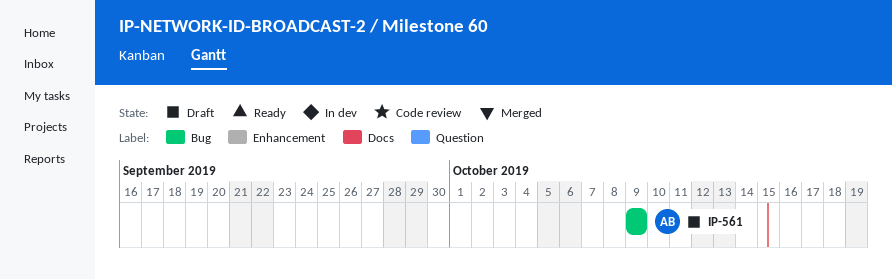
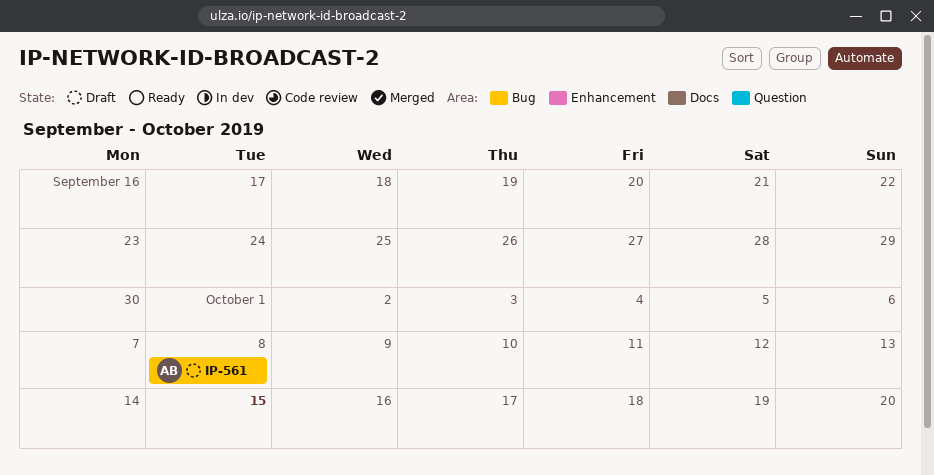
IP-561, start: Oct 9 -> Oct 8
IP-561, due: Oct 9 -> Oct 8

